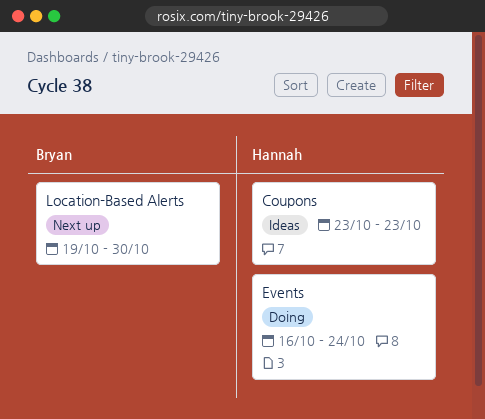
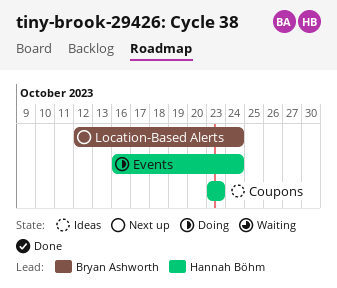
Location-Based Alerts, start: Oct 19 -> Oct 12
Location-Based Alerts, due: Oct 30 -> Oct 24

